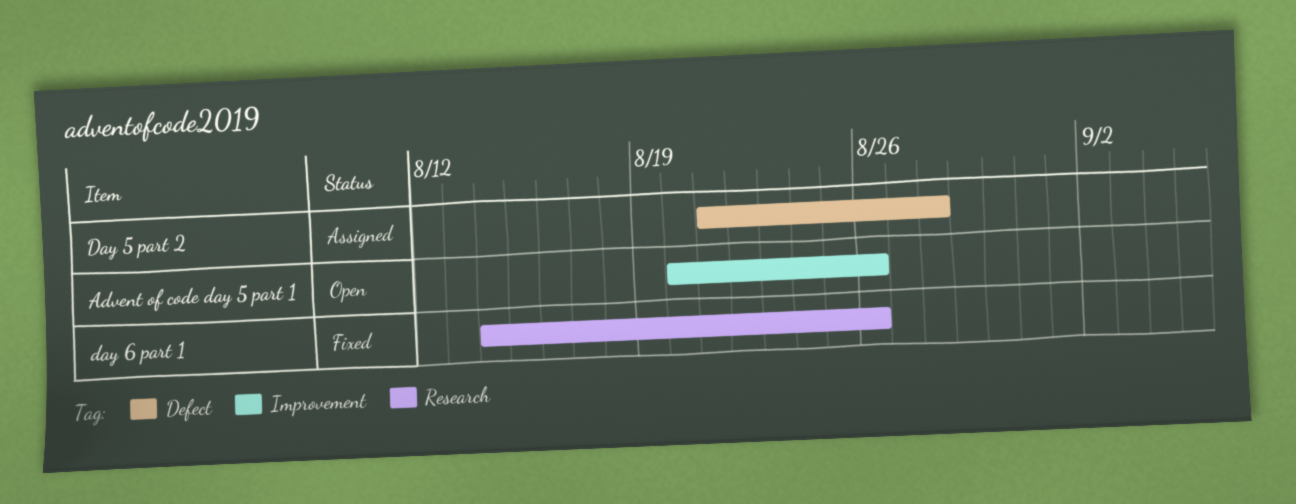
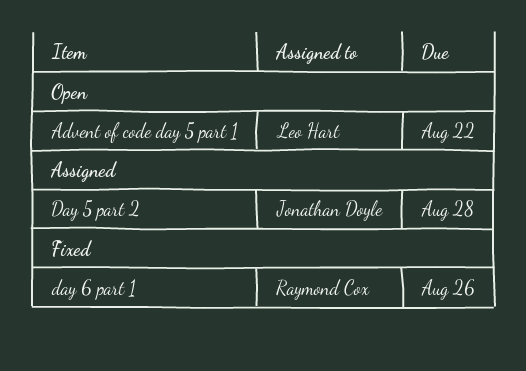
Advent of code day 5 part 1, due: Aug 26 -> Aug 22

